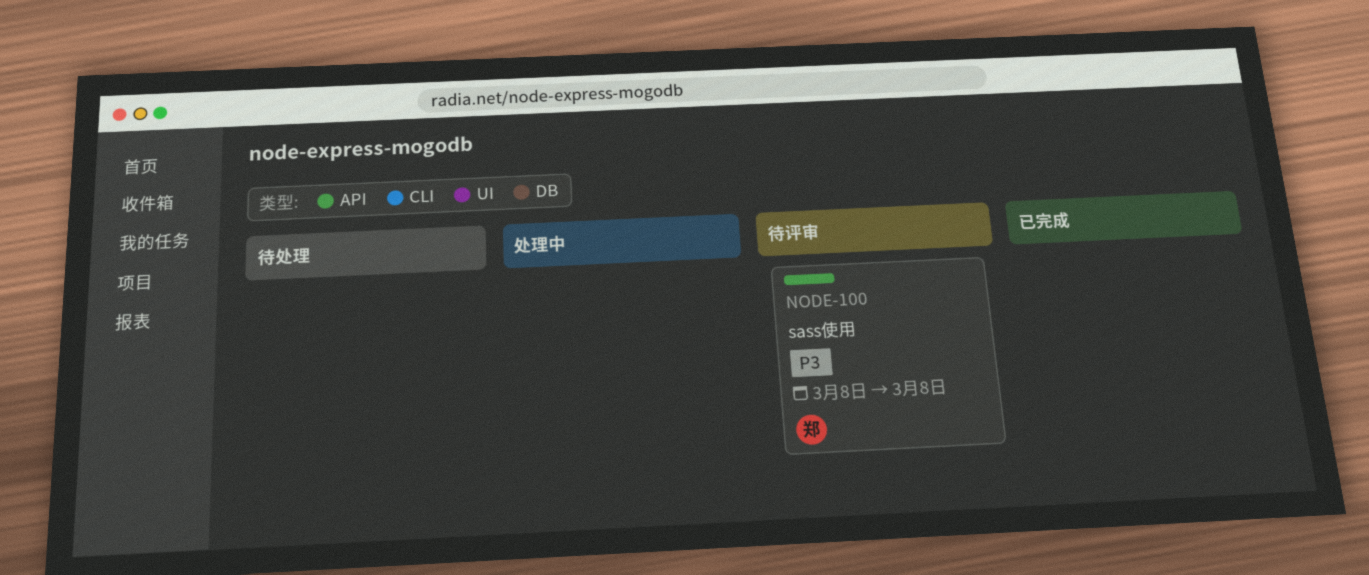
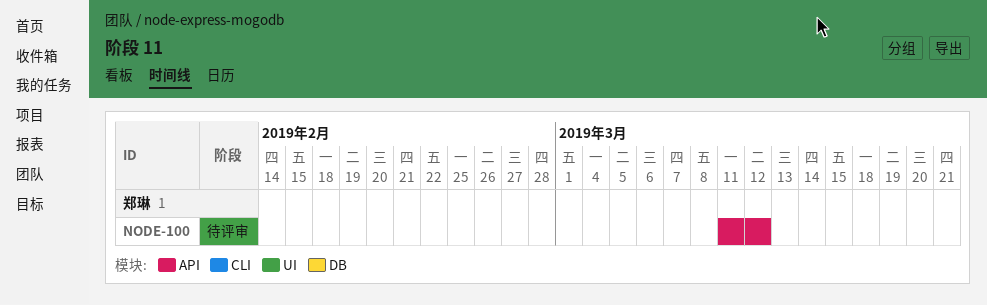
NODE-100, start: Mar 8 -> Mar 11
NODE-100, due: Mar 8 -> Mar 12

